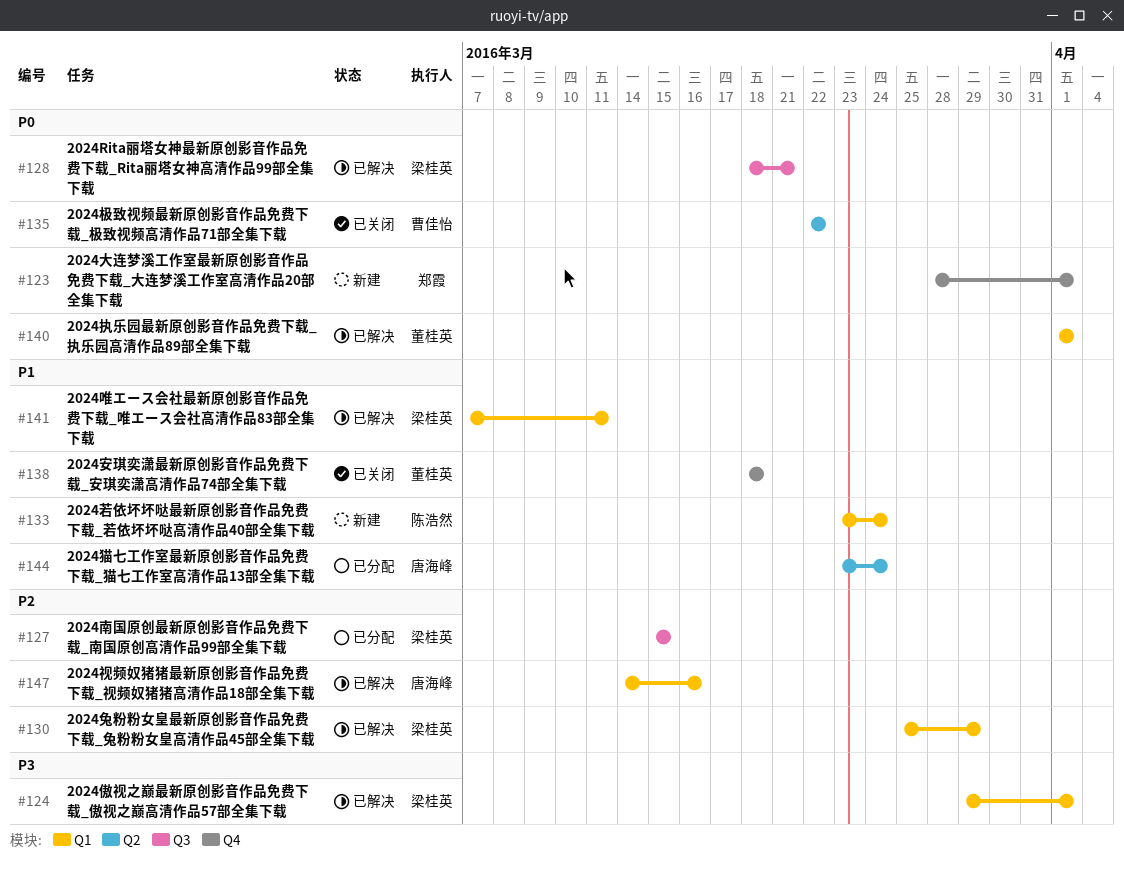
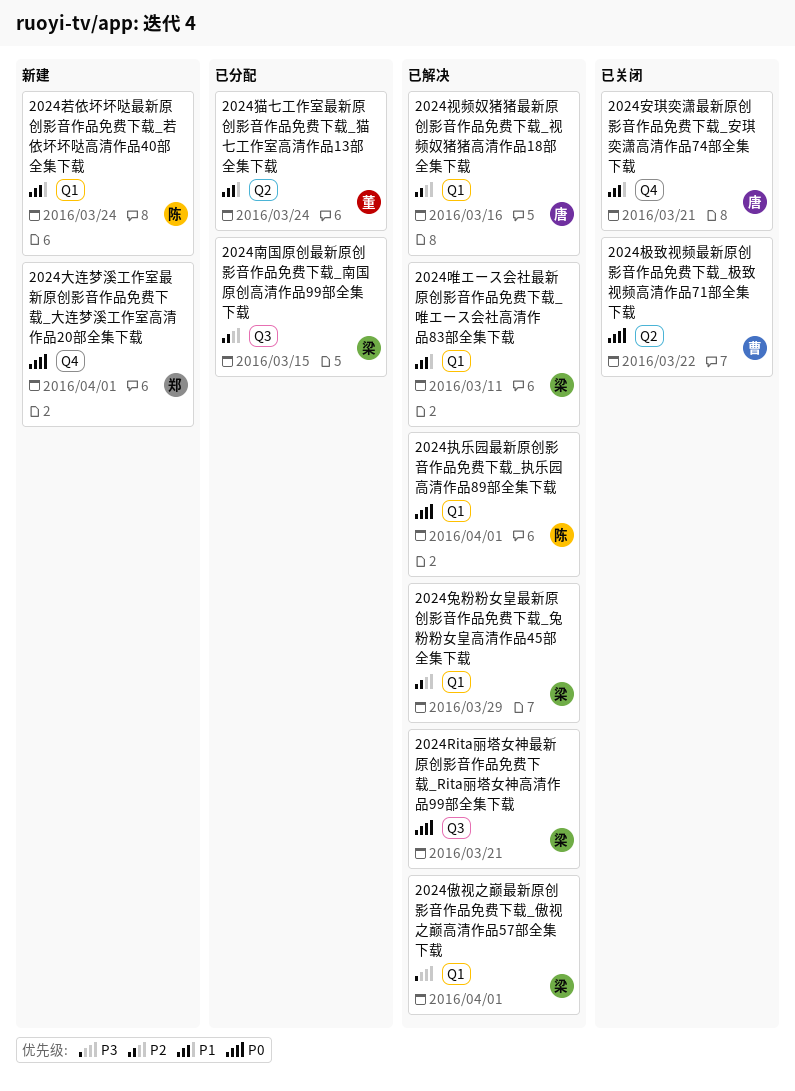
2024安琪奕潇最新原创影音作品免费下载_安琪奕潇高清作品74部全集下载, owner: 董桂英 -> 唐海峰
2024安琪奕潇最新原创影音作品免费下载_安琪奕潇高清作品74部全集下载, due: Mar 18 -> Mar 21
2024执乐园最新原创影音作品免费下载_执乐园高清作品89部全集下载, owner: 董桂英 -> 陈浩然
2024猫七工作室最新原创影音作品免费下载_猫七工作室高清作品13部全集下载, owner: 唐海峰 -> 董桂英

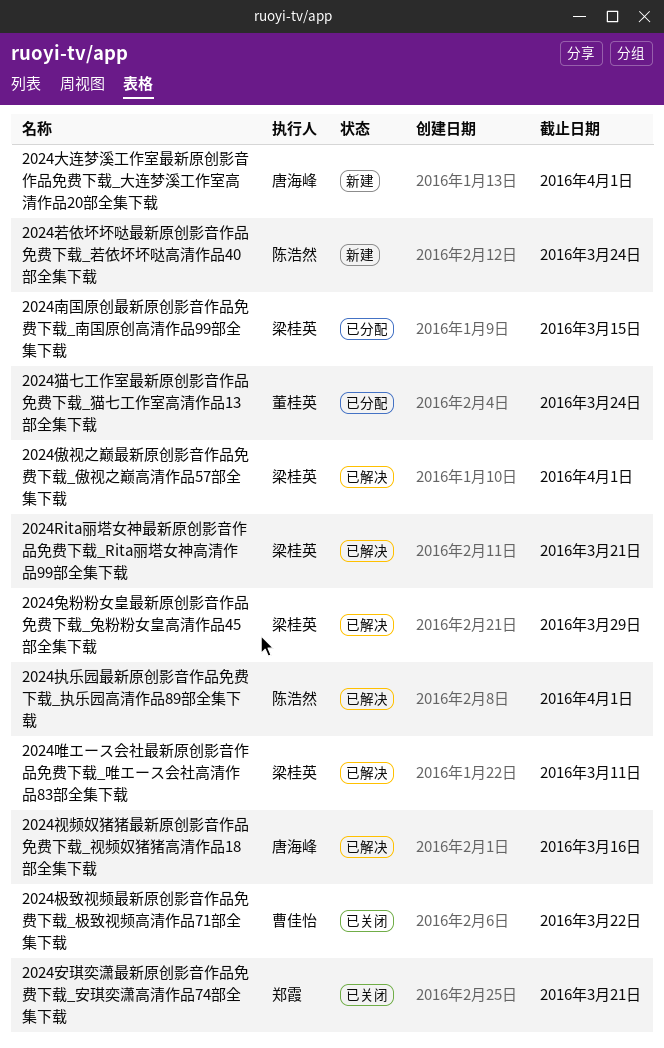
2024大连梦溪工作室最新原创影音作品免费下载_大连梦溪工作室高清作品20部全集下载, owner: 郑霞 -> 唐海峰
2024安琪奕潇最新原创影音作品免费下载_安琪奕潇高清作品74部全集下载, owner: 唐海峰 -> 郑霞

